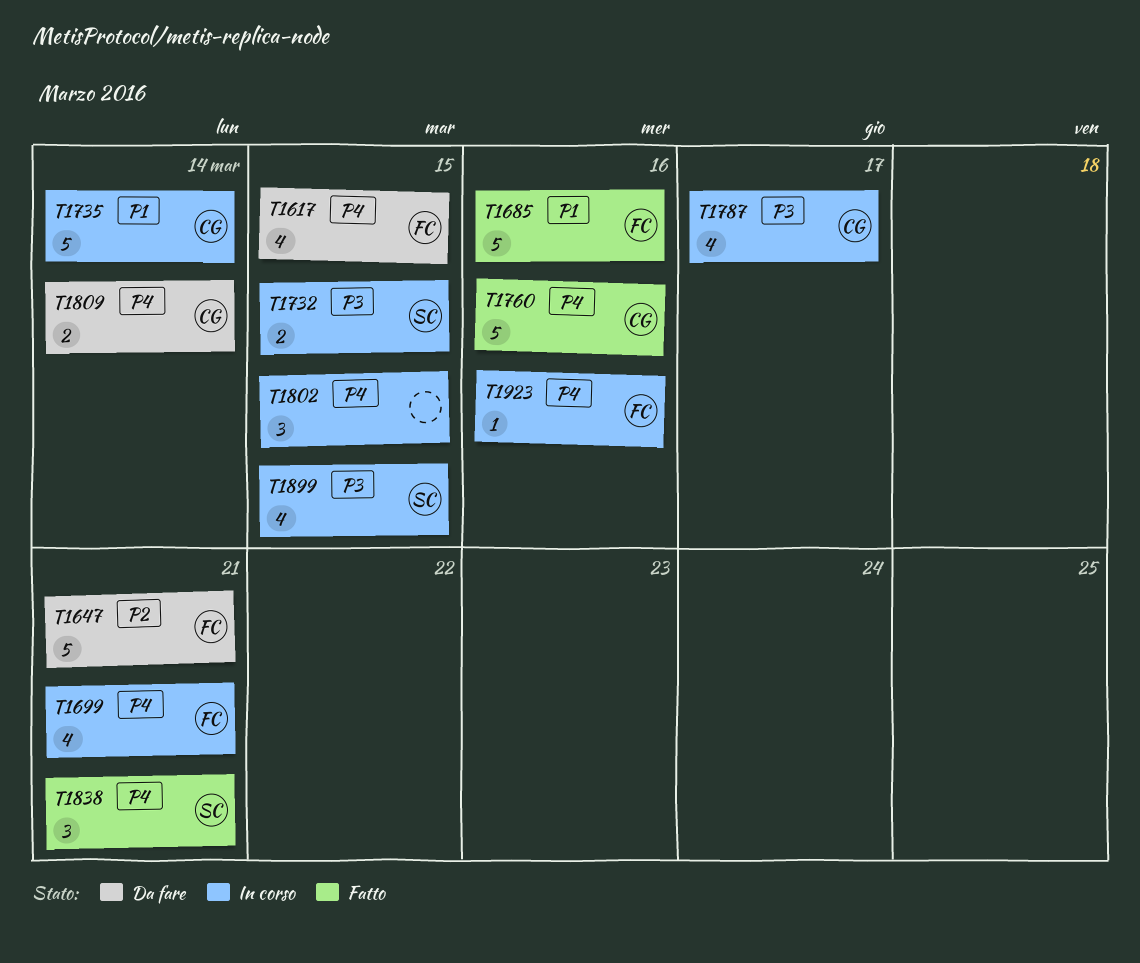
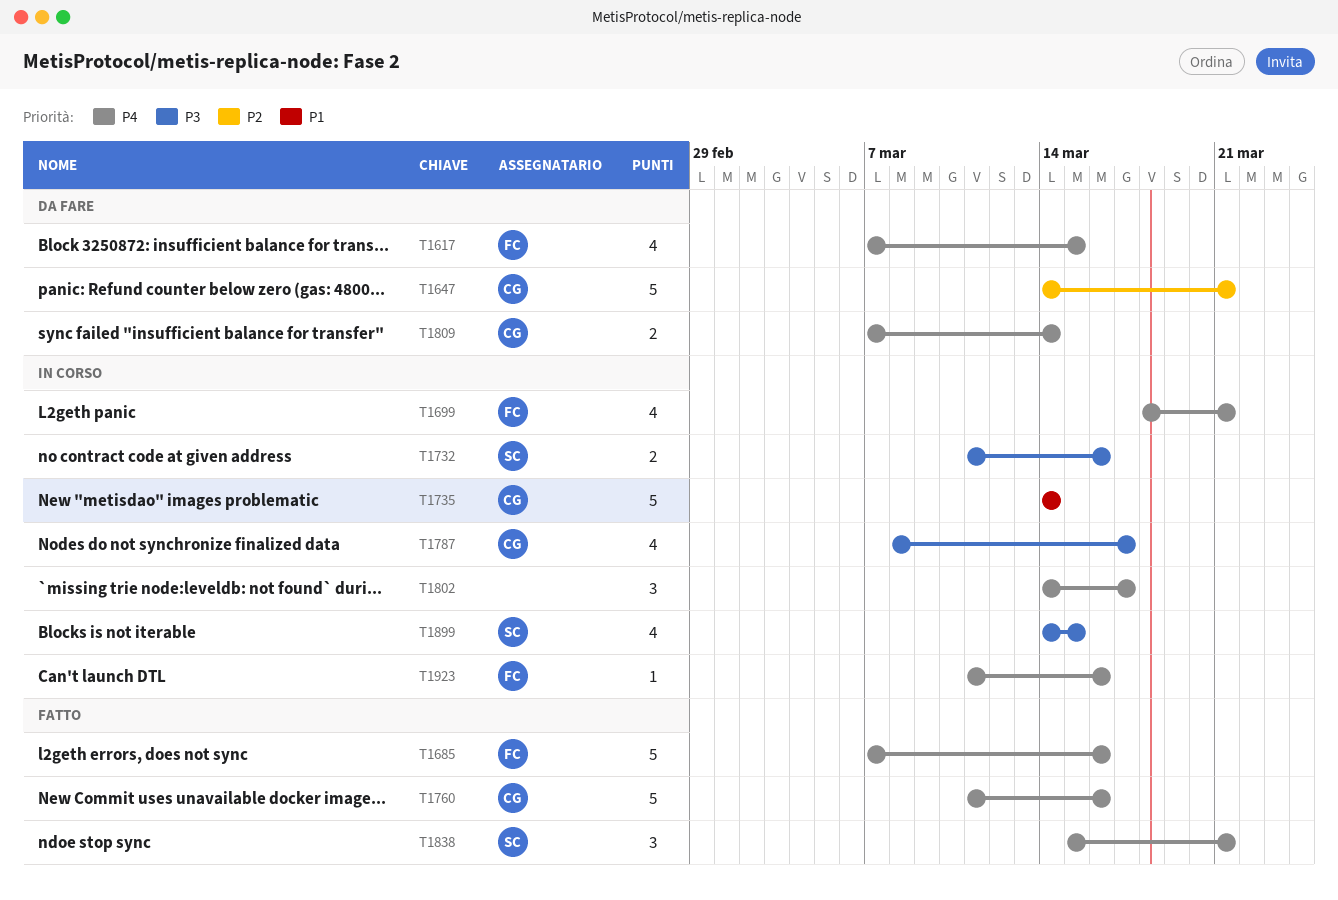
T1647, owner: FC -> CG
T1685, priority: P1 -> P4
T1732, due: Mar 15 -> Mar 16
T1802, due: Mar 15 -> Mar 17

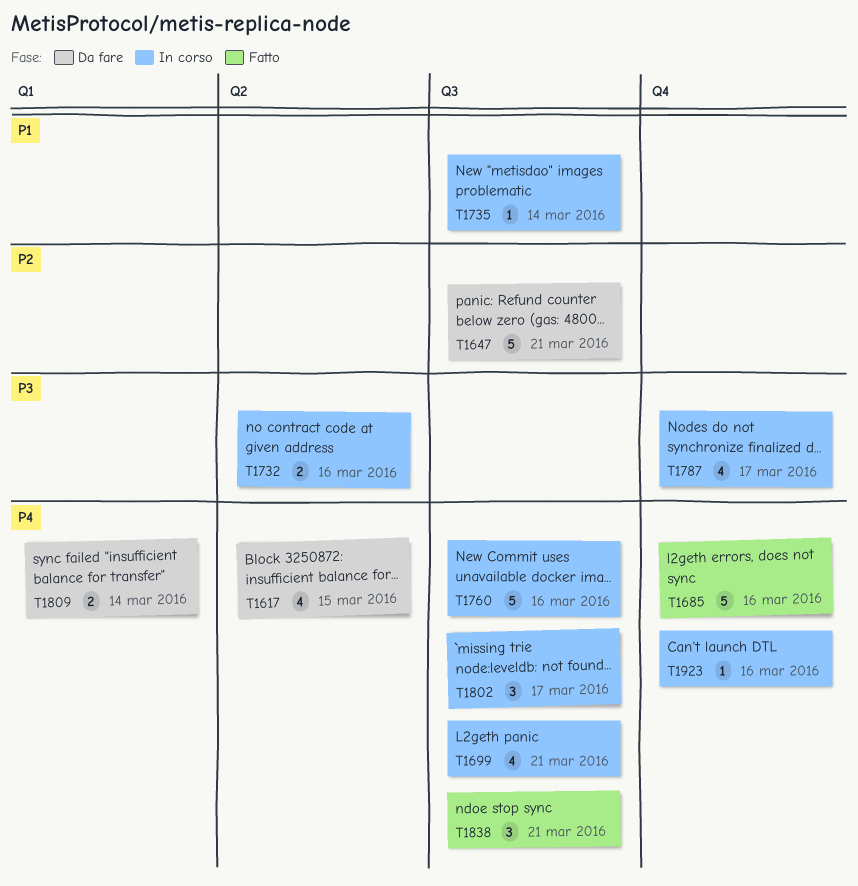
T1735, estimate: 5 -> 1
T1760, status: Fatto -> In corso
T1899: present -> none

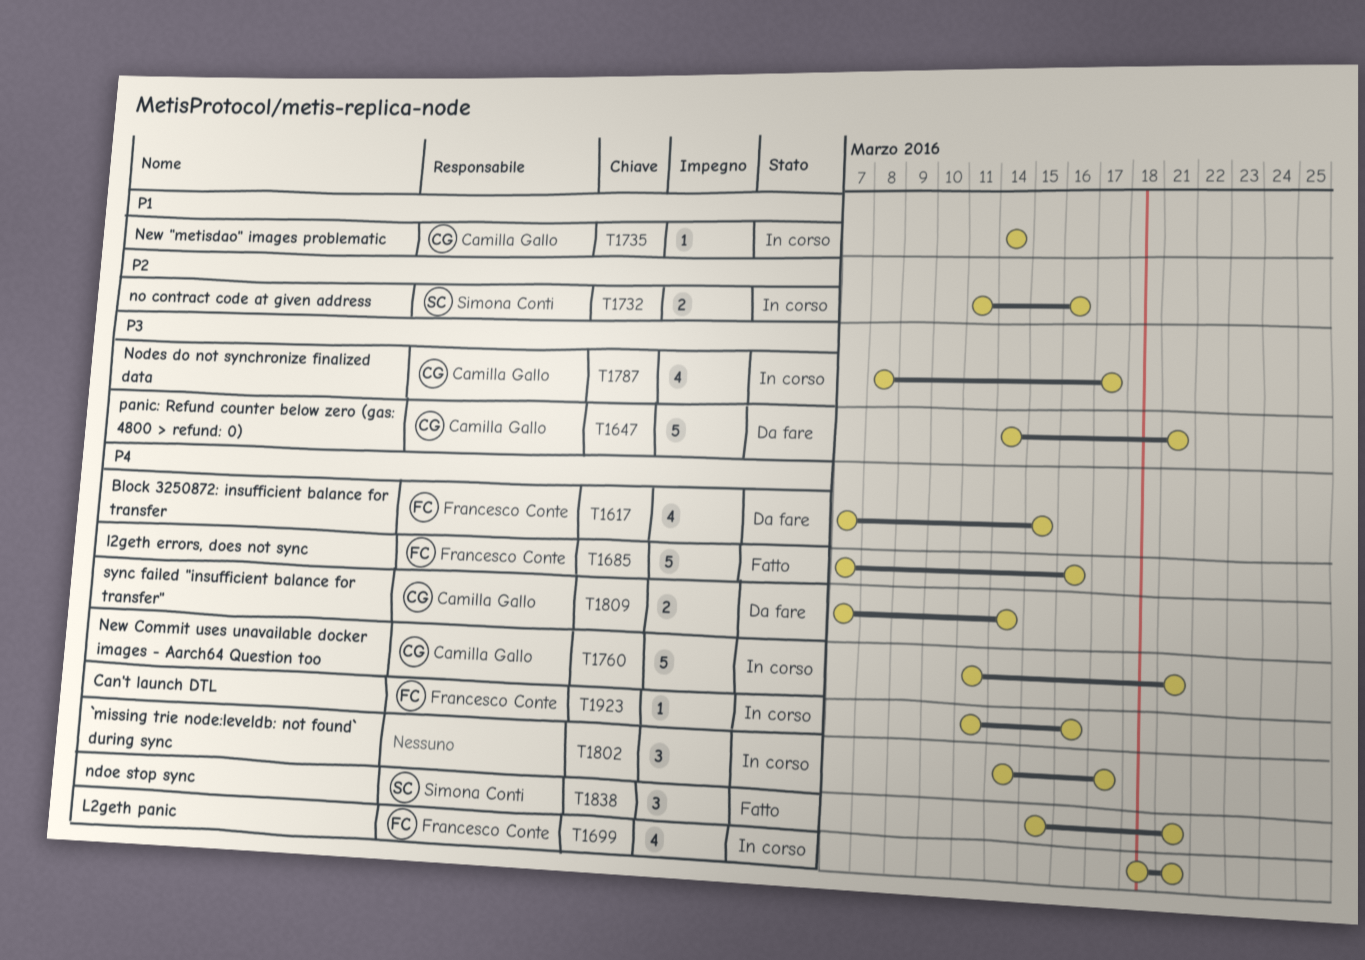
T1647, priority: P2 -> P3
T1732, priority: P3 -> P2
T1760, due: Mar 16 -> Mar 21

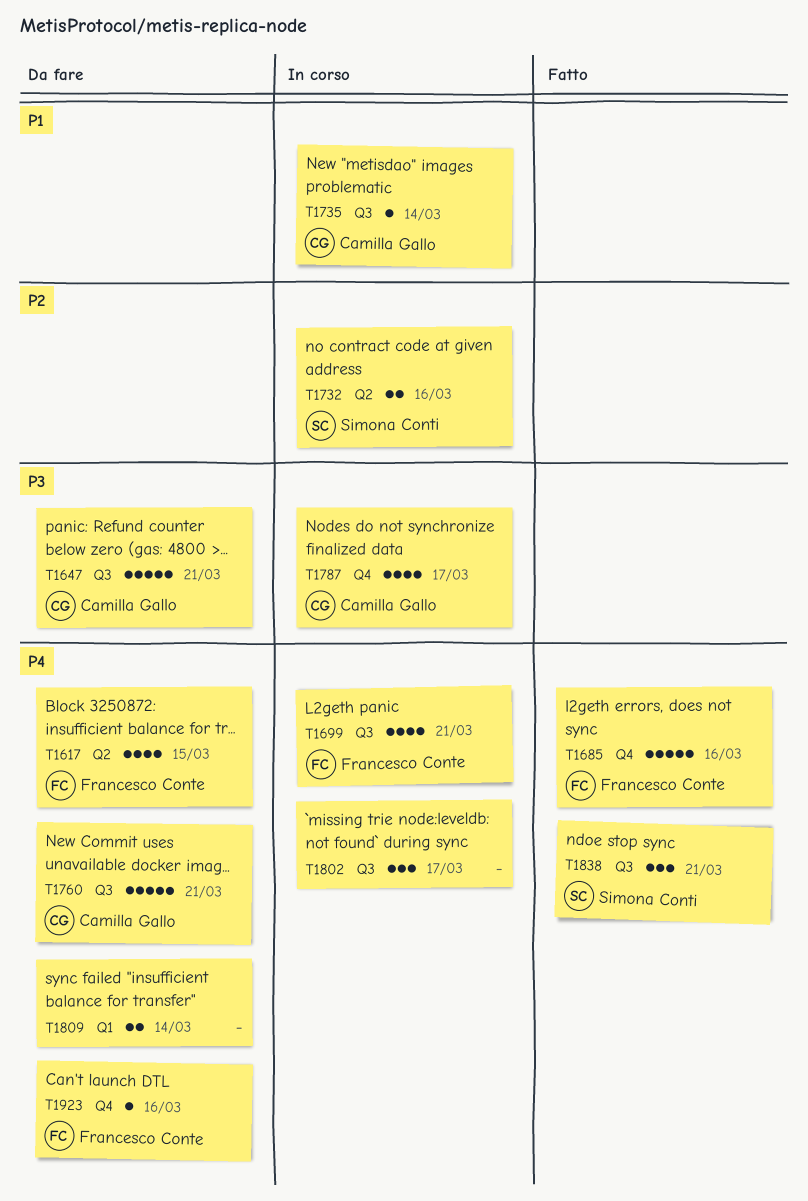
T1760, status: In corso -> Da fare
T1809, owner: Camilla Gallo -> none
T1923, status: In corso -> Da fare

